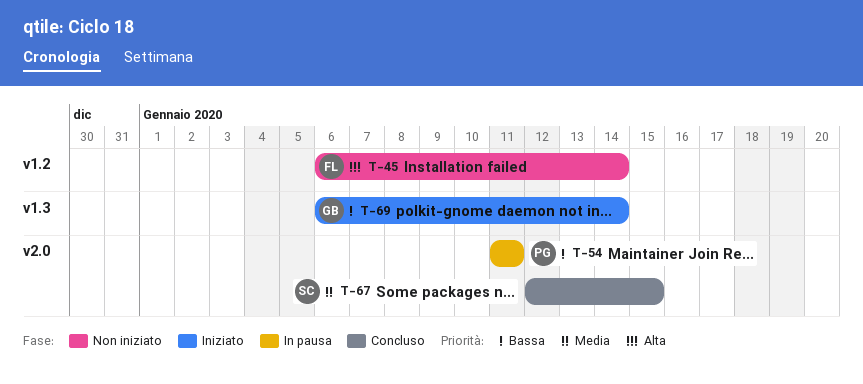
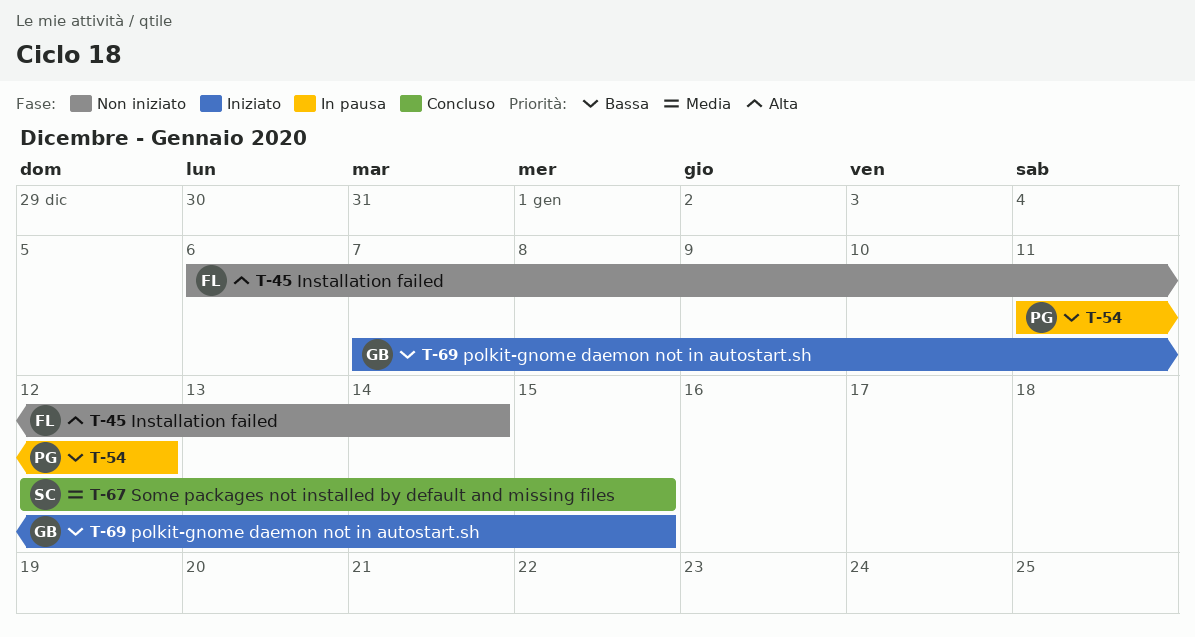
T-54, due: Jan 11 -> Jan 12
T-69, start: Jan 6 -> Jan 7
T-69, due: Jan 14 -> Jan 15

